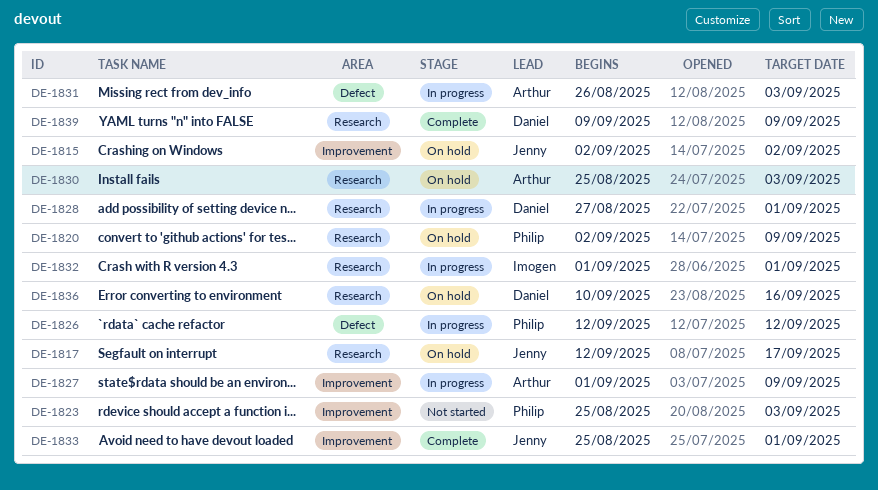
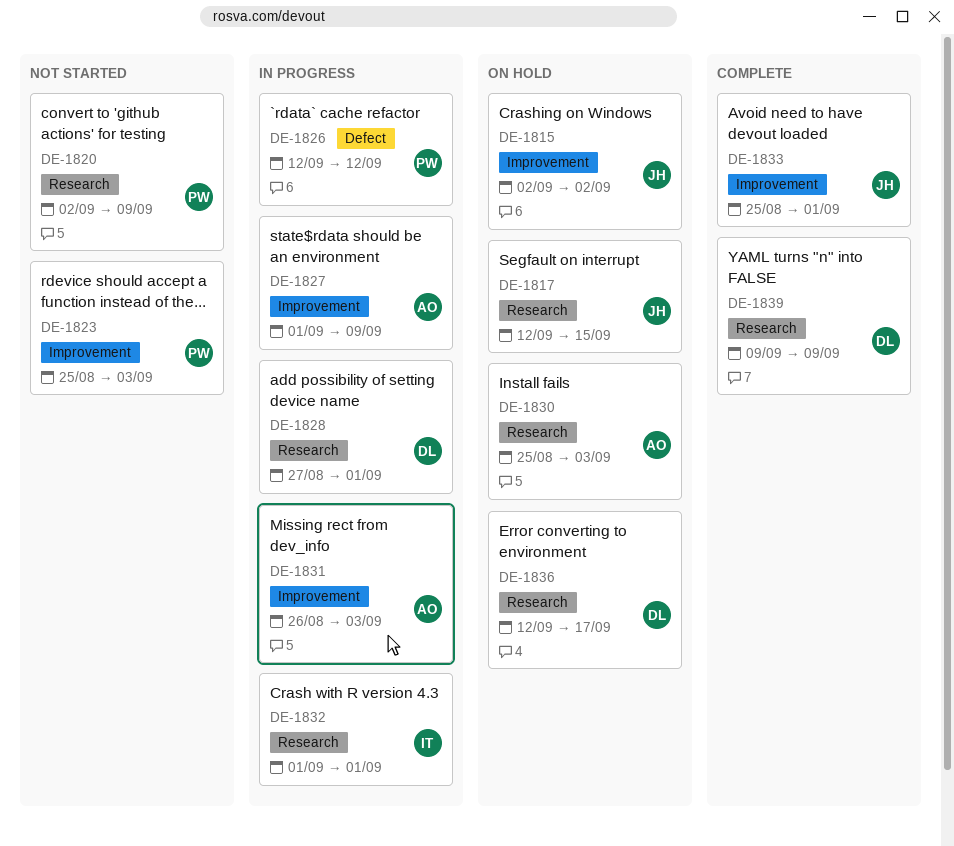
DE-1817, due: Sep 17 -> Sep 15
DE-1820, status: On hold -> Not started
DE-1831, label: Defect -> Improvement
DE-1836, start: Sep 10 -> Sep 12
DE-1836, due: Sep 16 -> Sep 17

